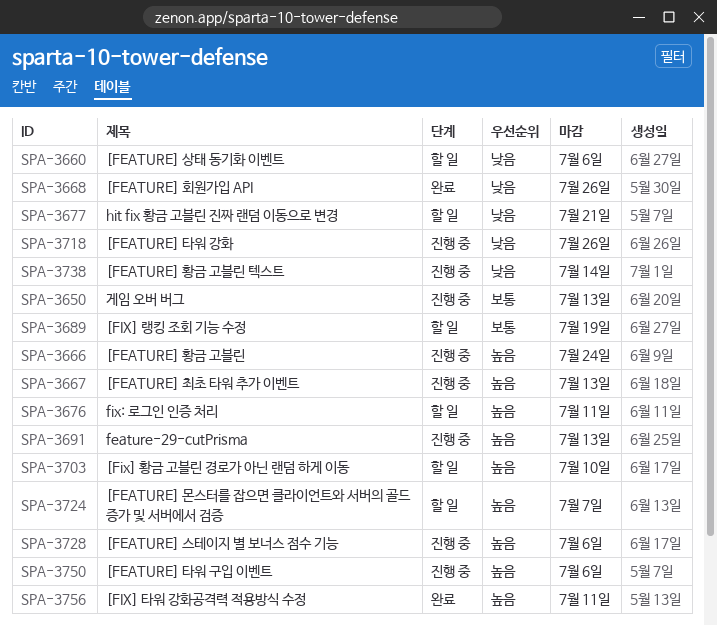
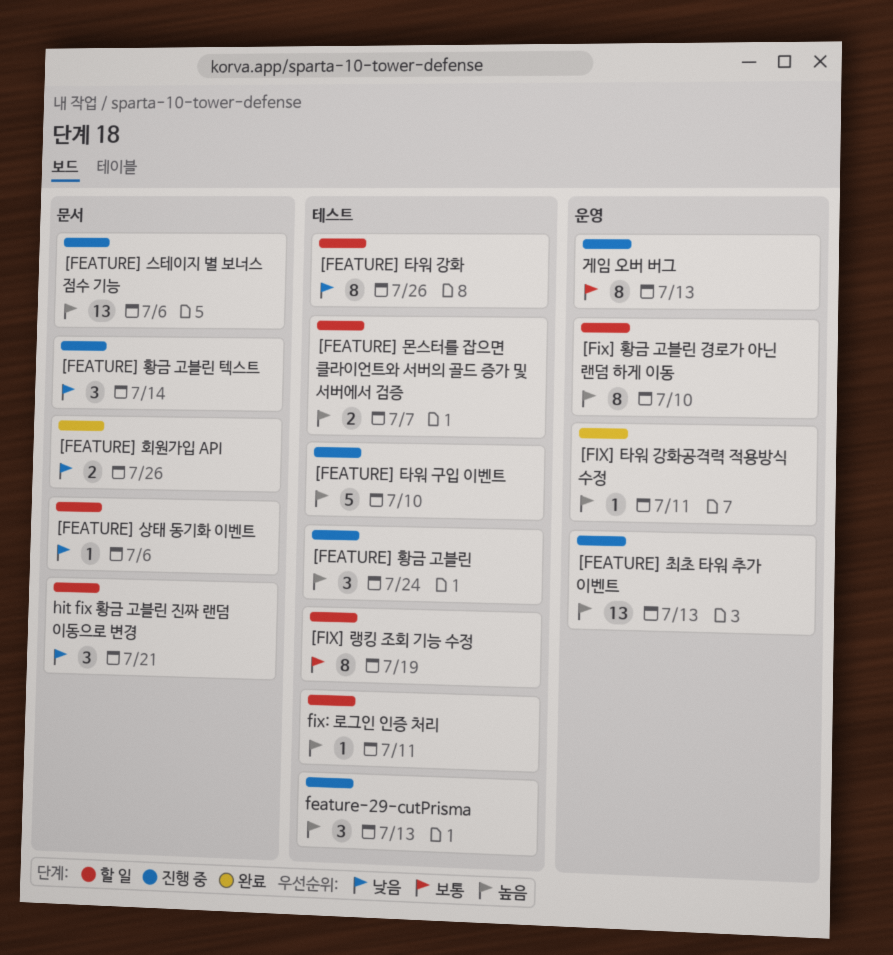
[FEATURE] 타워 강화, status: 진행 중 -> 할 일
[FEATURE] 타워 구입 이벤트, due: Jul 6 -> Jul 10

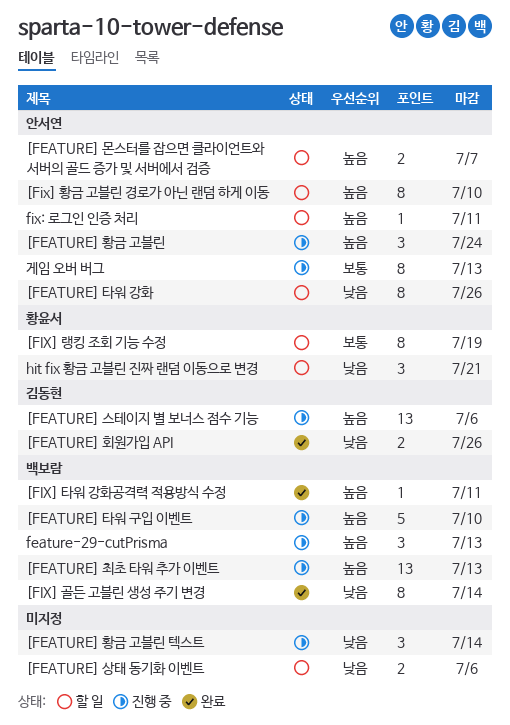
[FEATURE] 상태 동기화 이벤트, estimate: 1 -> 2
[FIX] 골든 고블린 생성 주기 변경: none -> present

